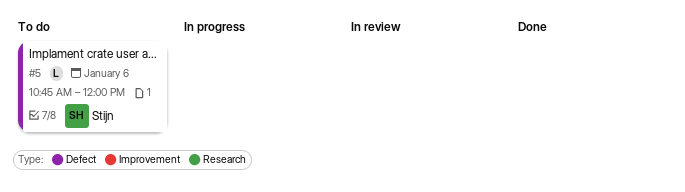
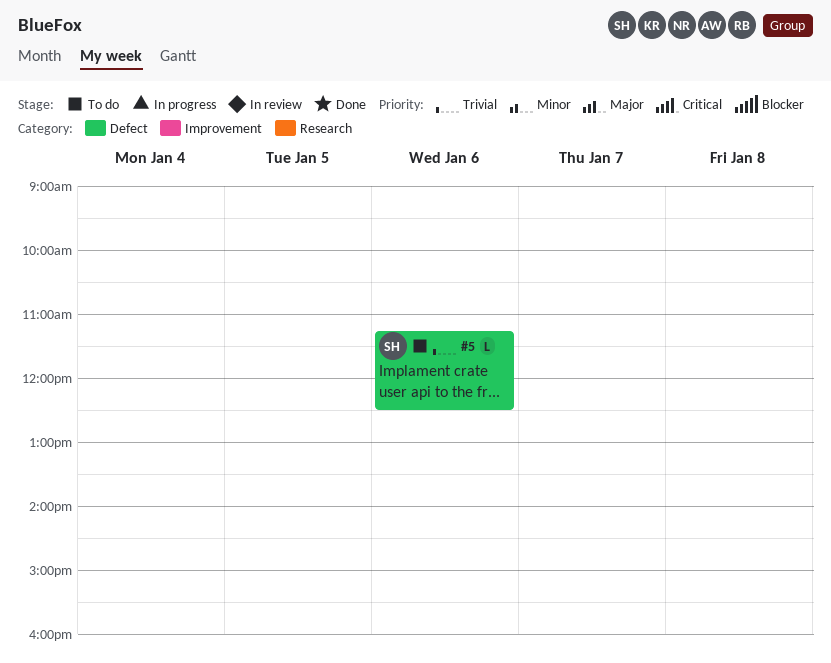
#5, begins: 10:45 -> 11:15
#5, ends: 12:00 -> 12:30

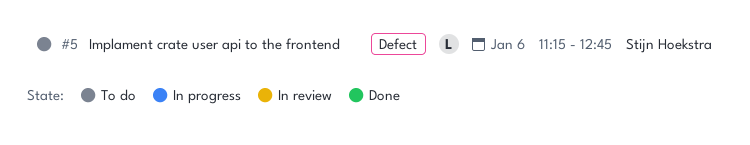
#5, ends: 12:30 -> 12:45

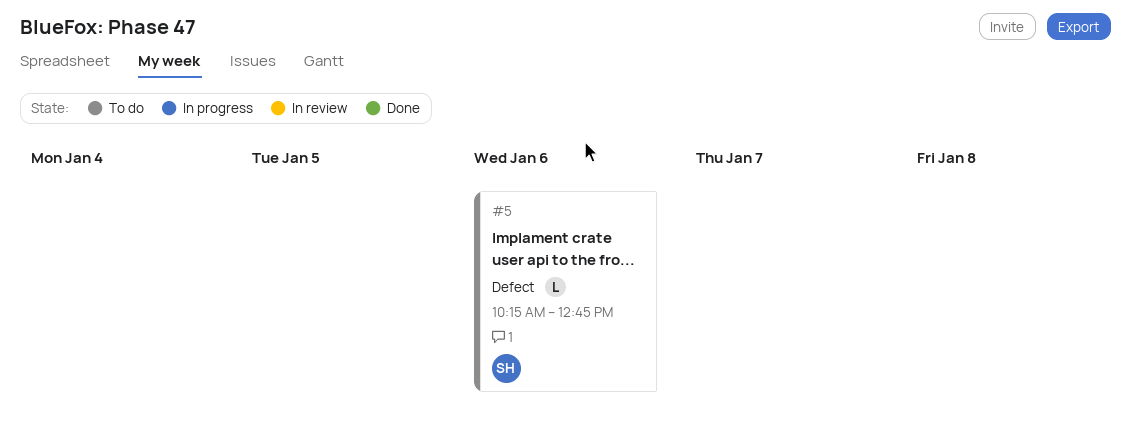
#5, begins: 11:15 -> 10:15

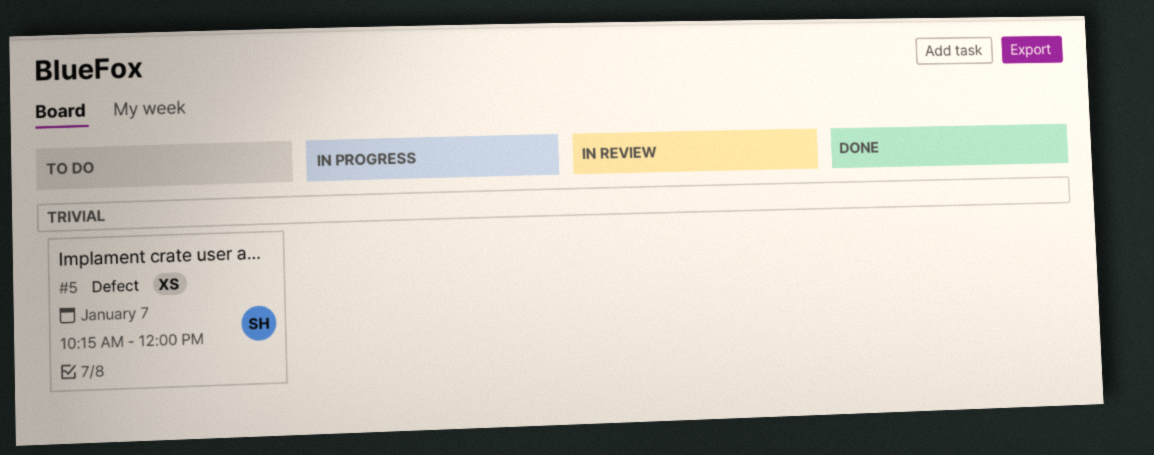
#5, estimate: L -> XS
#5, day: Jan 6 -> Jan 7
#5, ends: 12:45 -> 12:00

